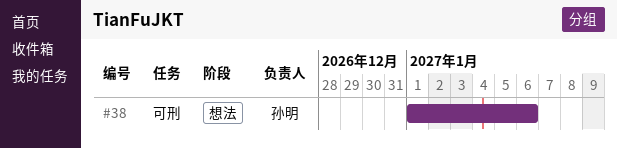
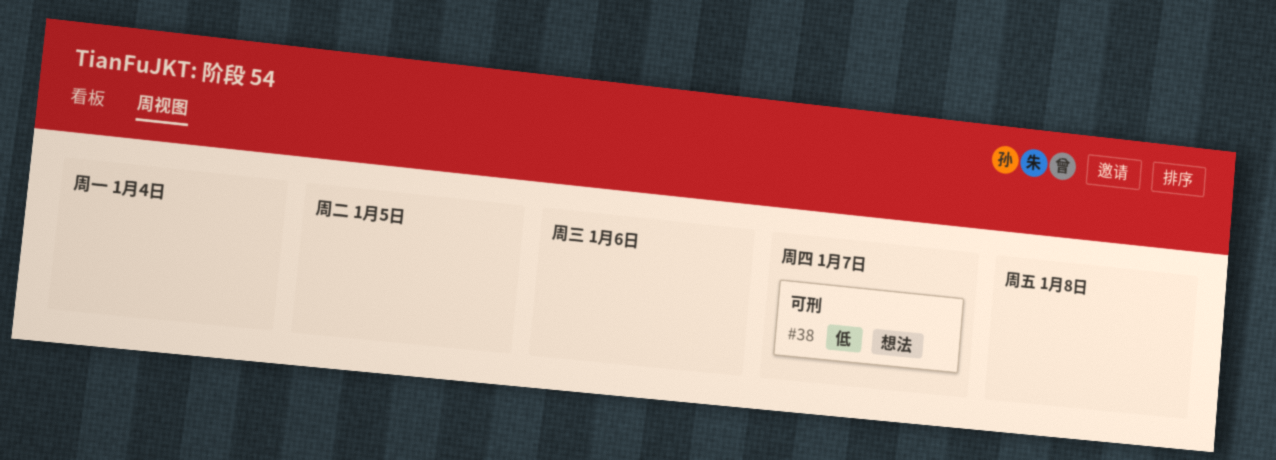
#38, due: Jan 6 -> Jan 7

